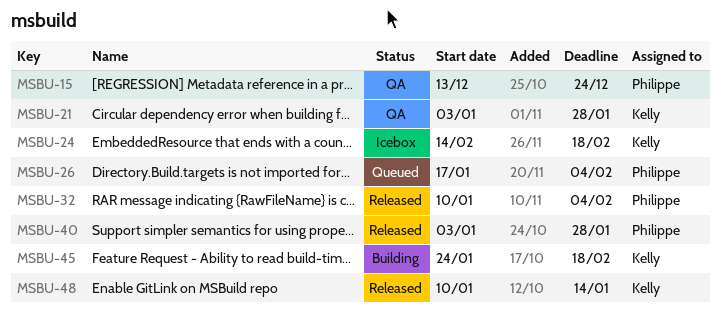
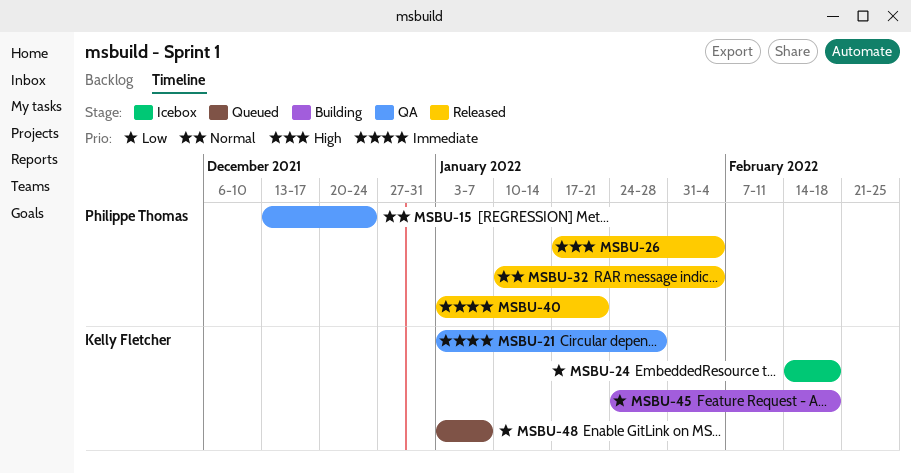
MSBU-26, status: Queued -> Released
MSBU-40, due: Jan 28 -> Jan 21
MSBU-48, status: Released -> Queued
MSBU-48, start: Jan 10 -> Jan 3
MSBU-48, due: Jan 14 -> Jan 7

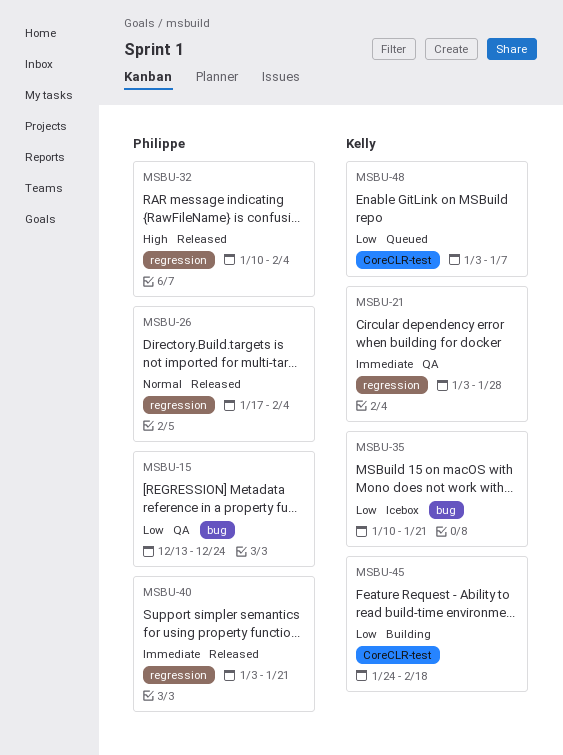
MSBU-15, priority: Normal -> Low
MSBU-24: present -> none
MSBU-26, priority: High -> Normal
MSBU-32, priority: Normal -> High
MSBU-35: none -> present

